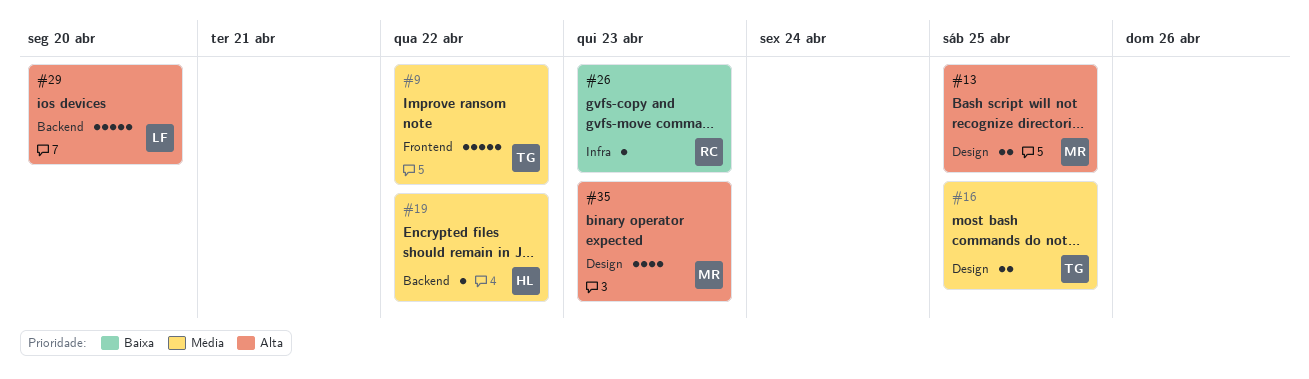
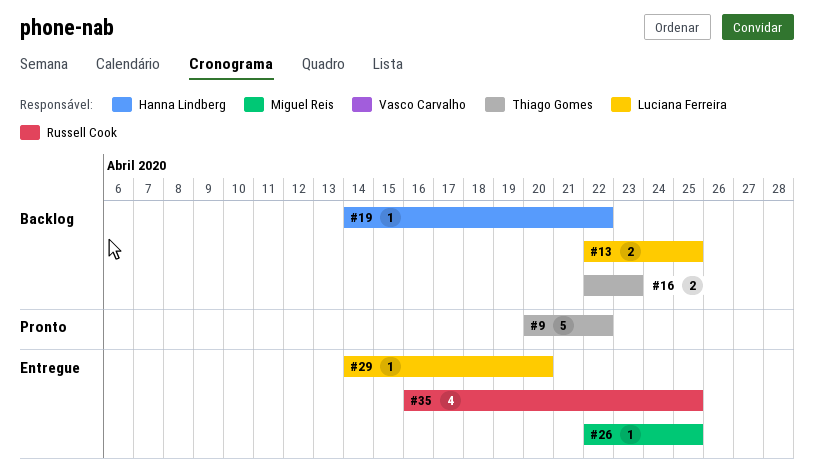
#13, owner: Miguel Reis -> Luciana Ferreira
#16, due: Apr 25 -> Apr 23
#26, owner: Russell Cook -> Miguel Reis
#26, due: Apr 23 -> Apr 25
#29, estimate: 5 -> 1
#35, owner: Miguel Reis -> Russell Cook
#35, due: Apr 23 -> Apr 25

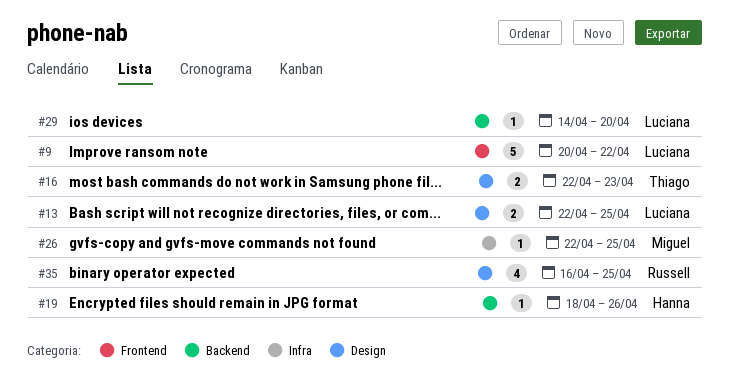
#9, owner: Thiago Gomes -> Luciana Ferreira
#19, start: Apr 14 -> Apr 18
#19, due: Apr 22 -> Apr 26

